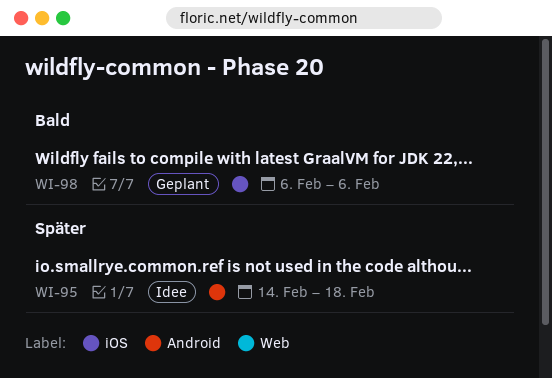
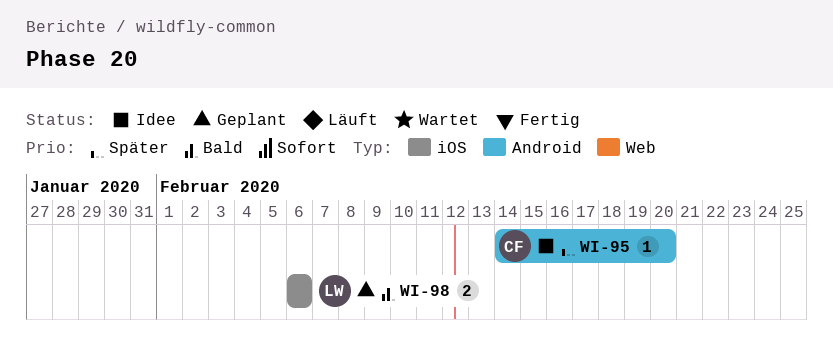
WI-95, due: Feb 18 -> Feb 20

